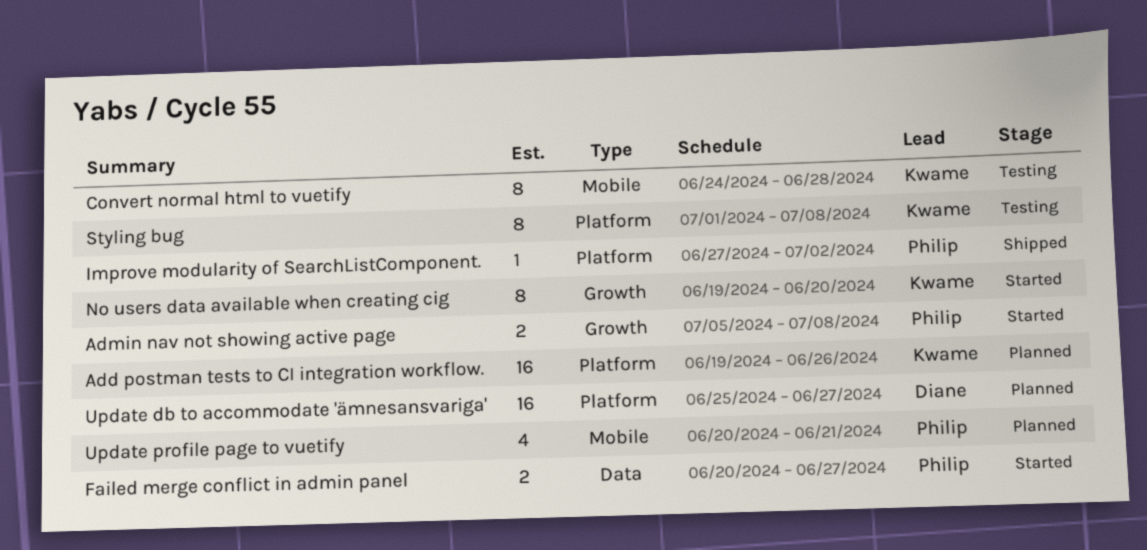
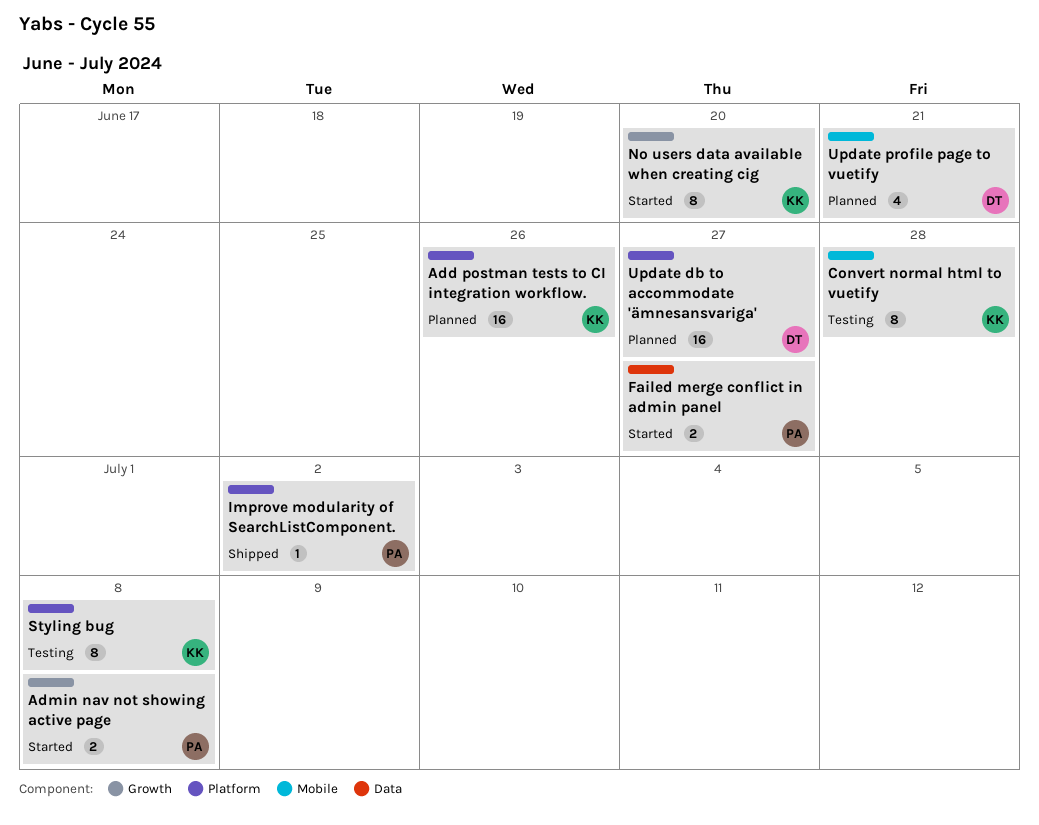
Update profile page to vuetify, owner: Philip -> Diane

